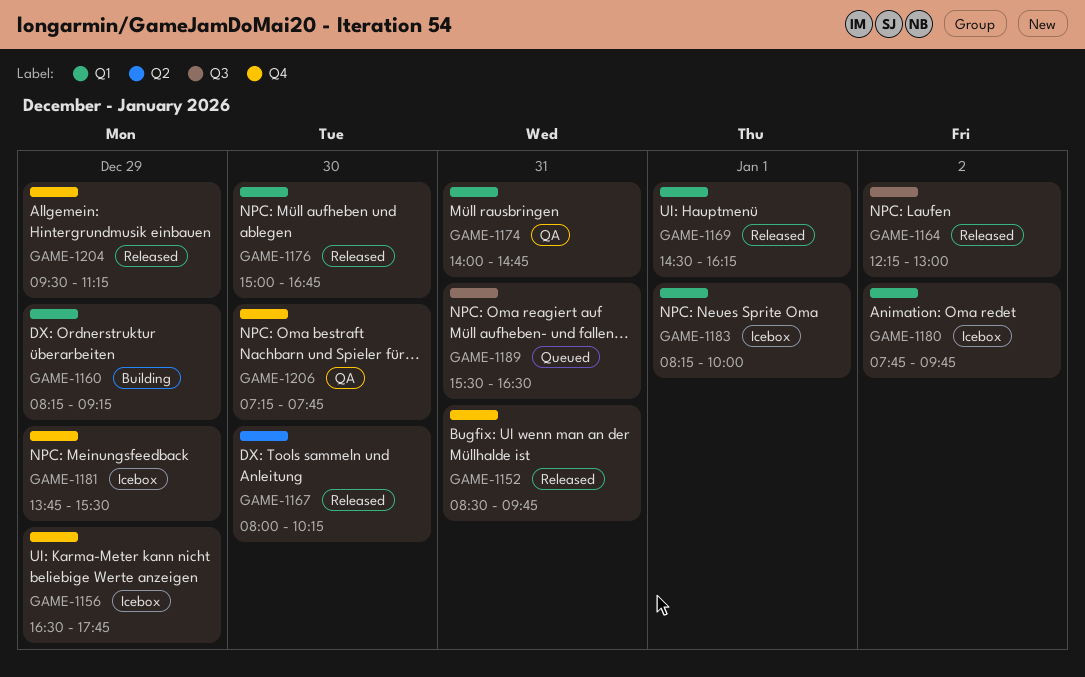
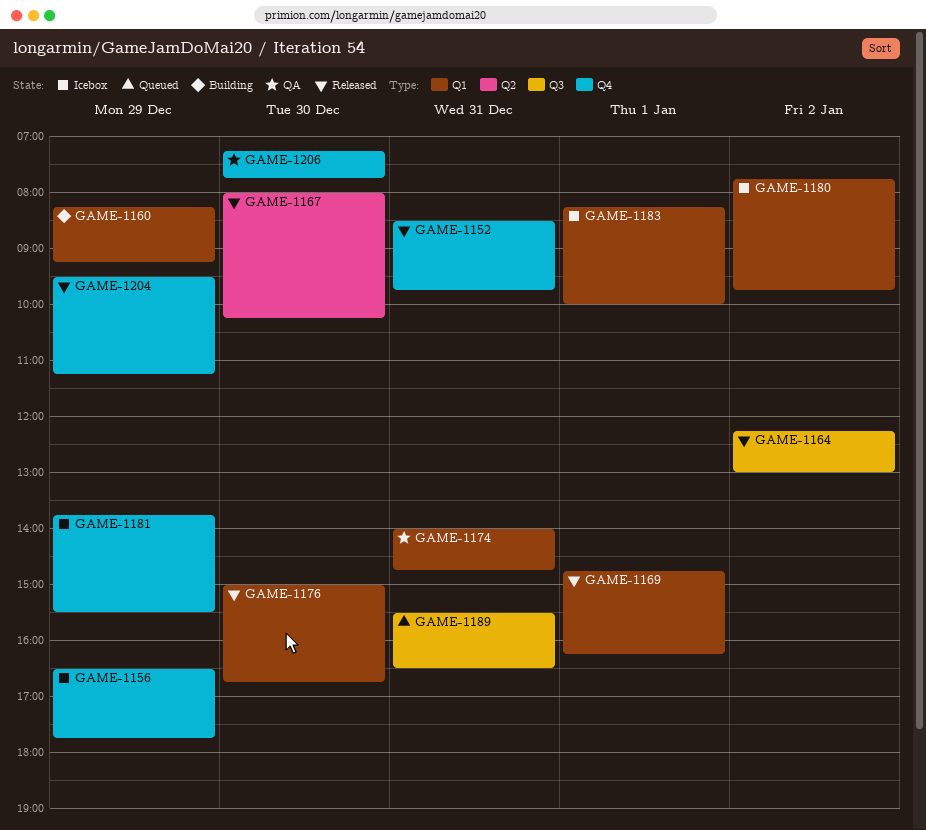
GAME-1169, begins: 14:30 -> 14:45

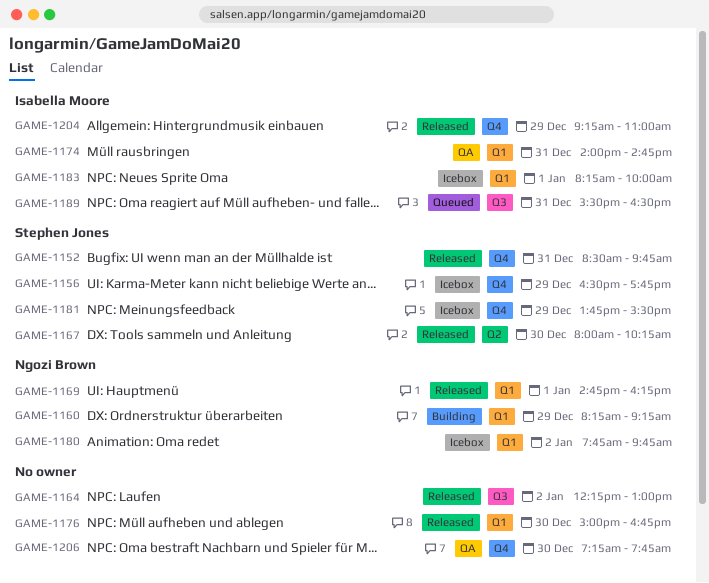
GAME-1204, begins: 09:30 -> 09:15
GAME-1204, ends: 11:15 -> 11:00

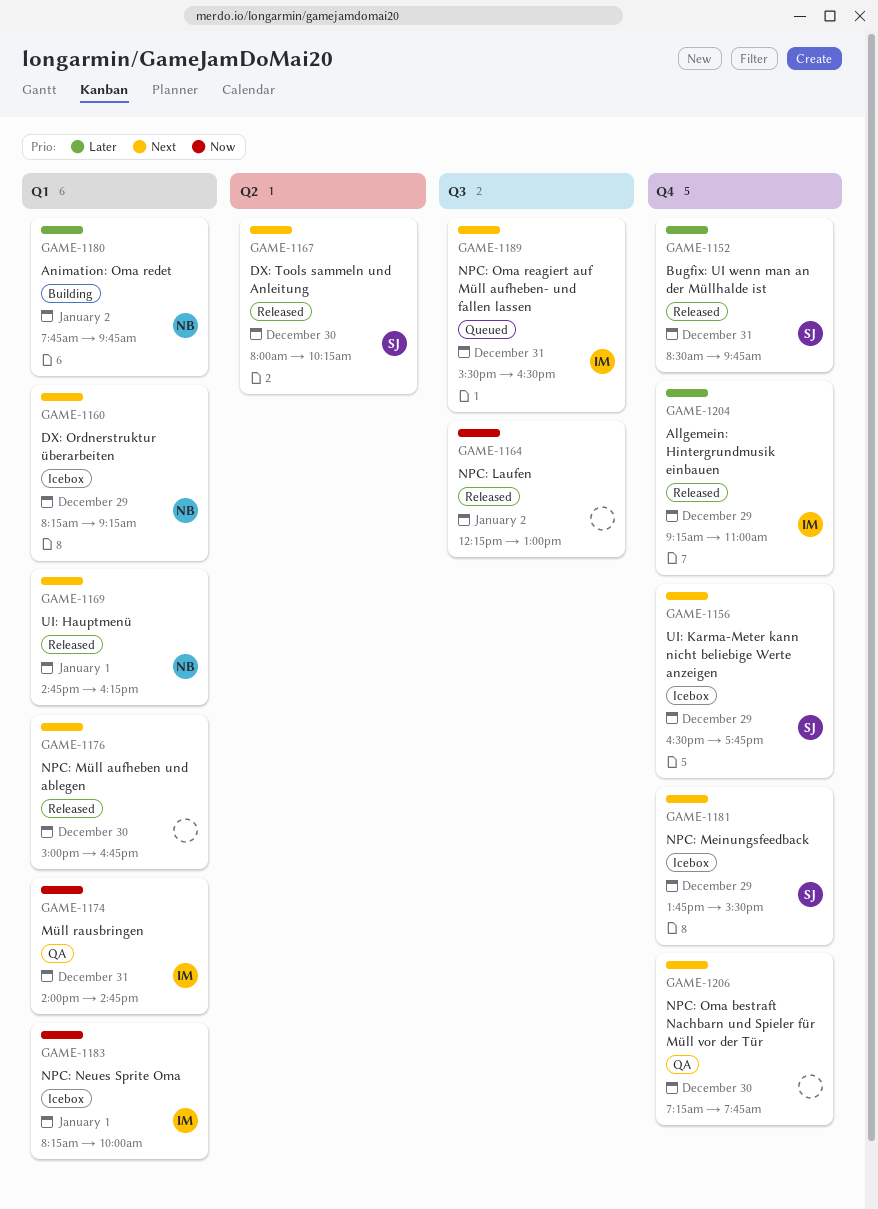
GAME-1160, status: Building -> Icebox
GAME-1180, status: Icebox -> Building

